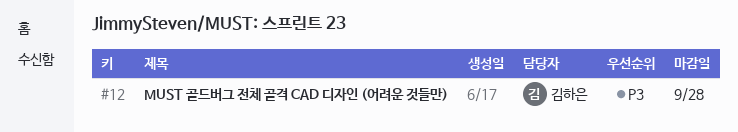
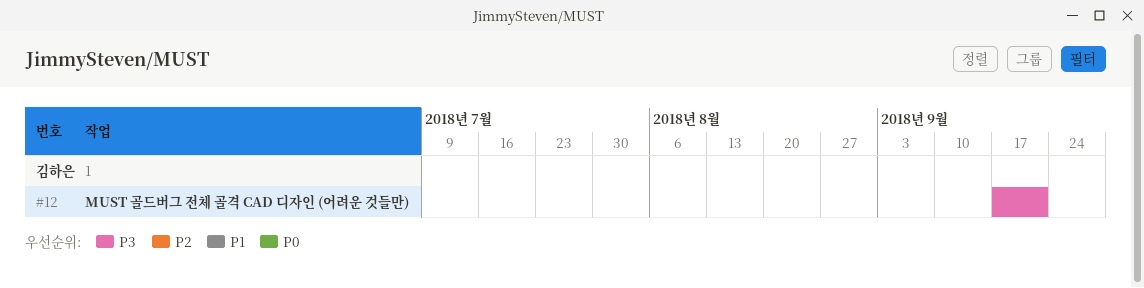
#12, due: Sep 28 -> Sep 21

